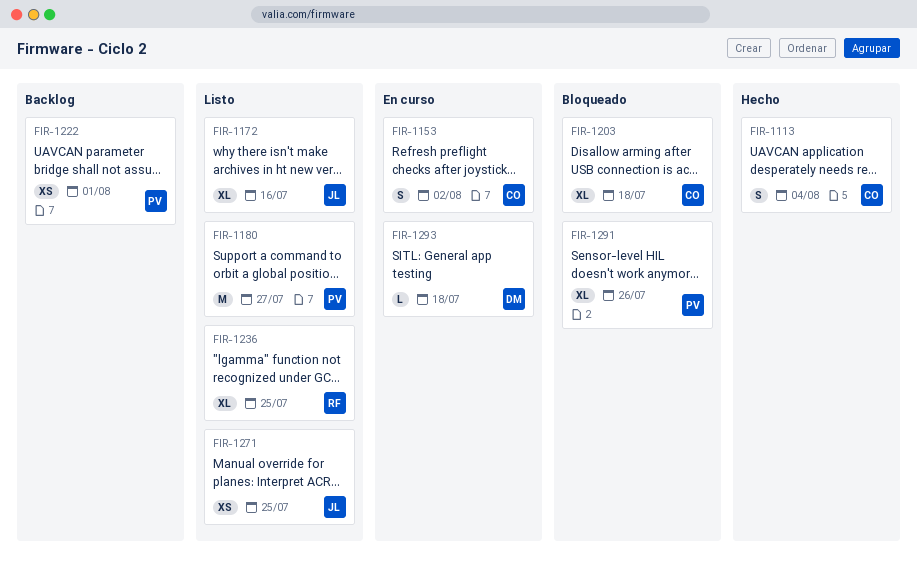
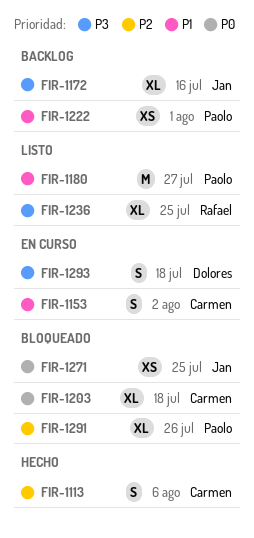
FIR-1113, due: Aug 4 -> Aug 6
FIR-1172, status: Listo -> Backlog
FIR-1271, status: Listo -> Bloqueado
FIR-1293, estimate: L -> S

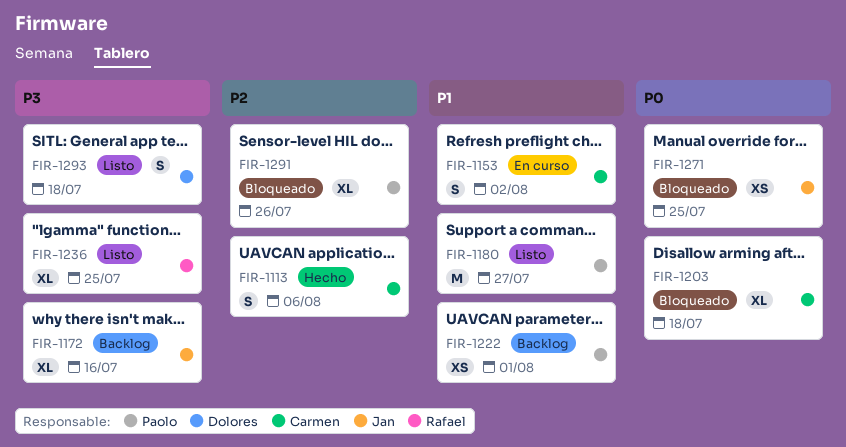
FIR-1293, status: En curso -> Listo

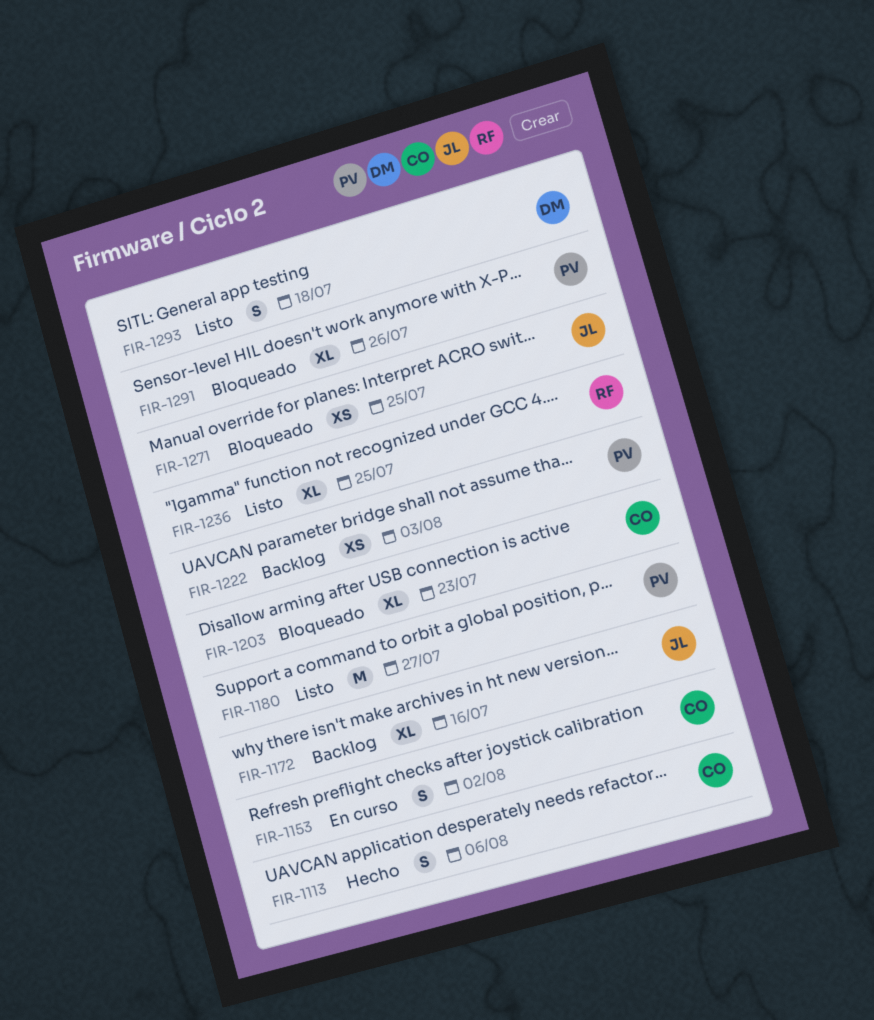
FIR-1203, due: Jul 18 -> Jul 23
FIR-1222, due: Aug 1 -> Aug 3

